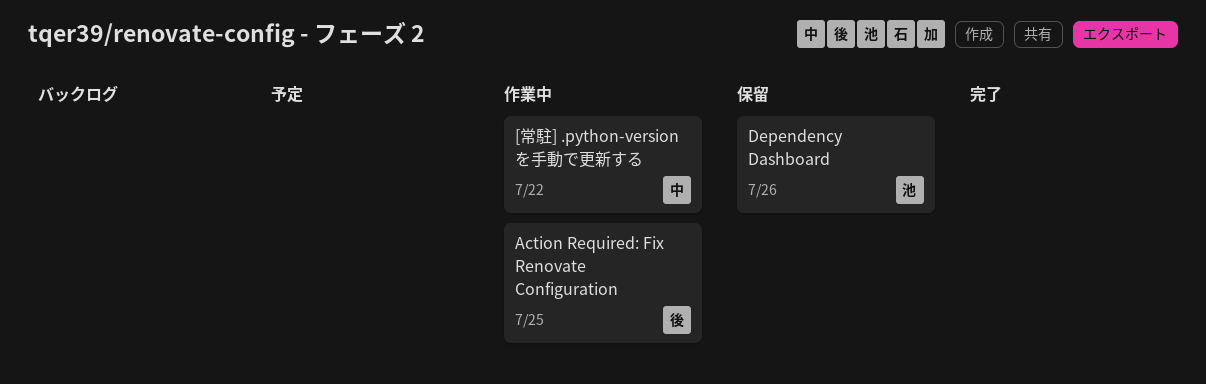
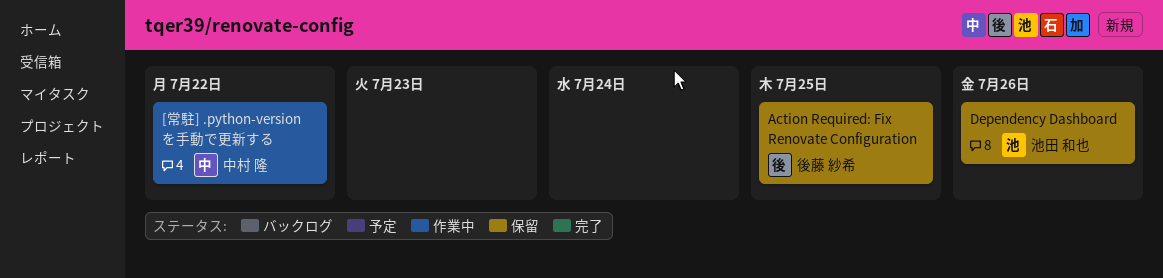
Action Required: Fix Renovate Configuration, status: 作業中 -> 保留

